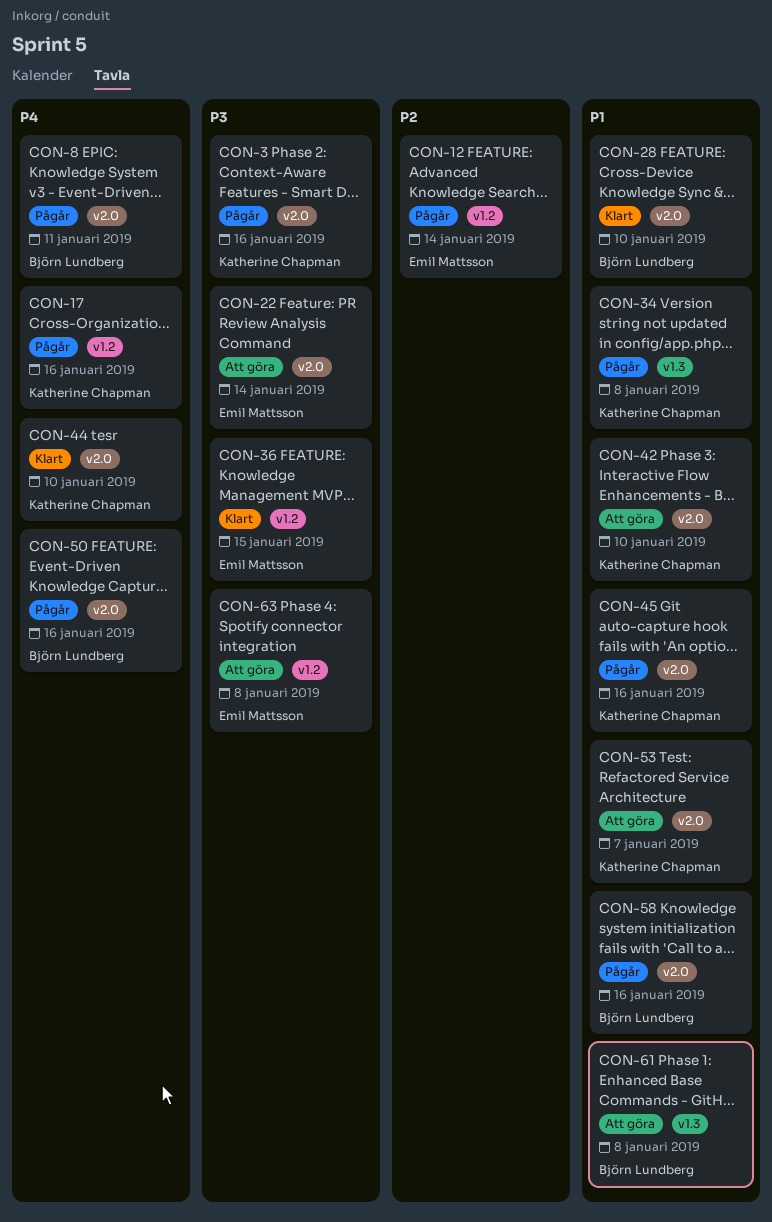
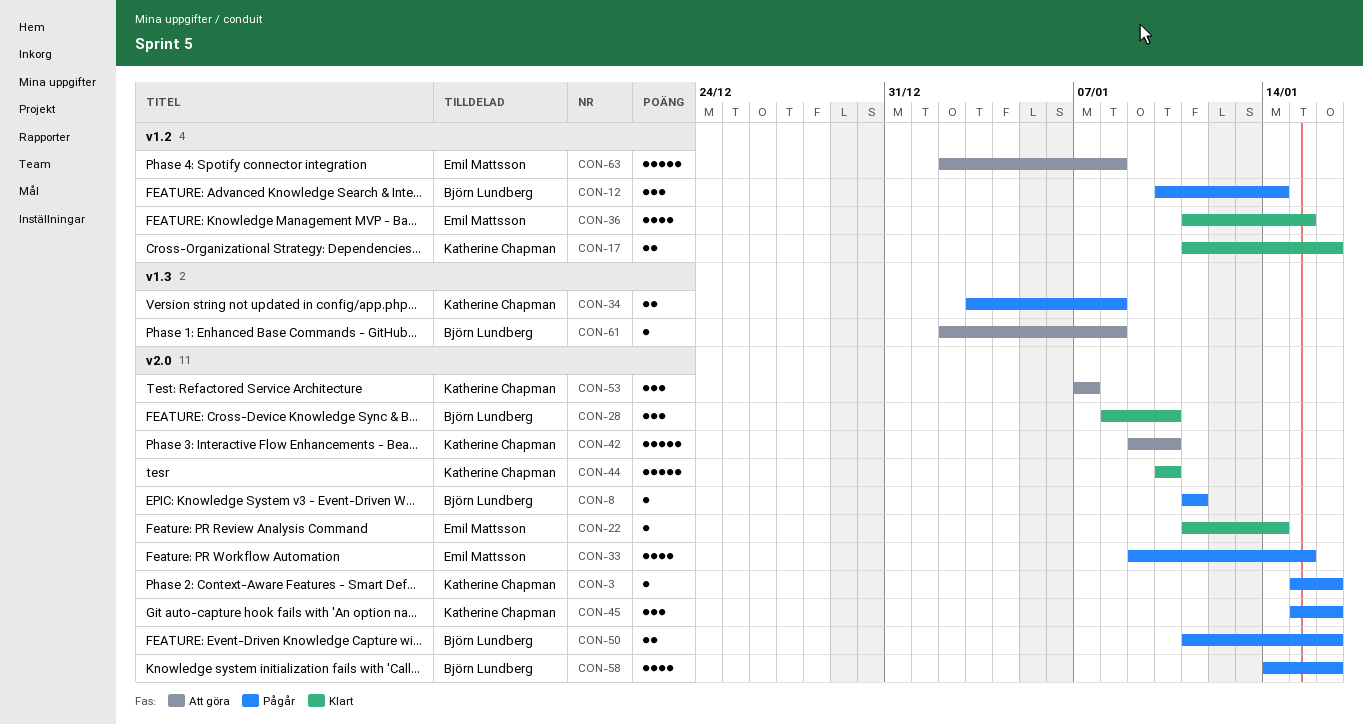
CON-12, owner: Emil Mattsson -> Björn Lundberg
CON-17, status: Pågår -> Klart
CON-22, status: Att göra -> Klart
CON-33: none -> present

